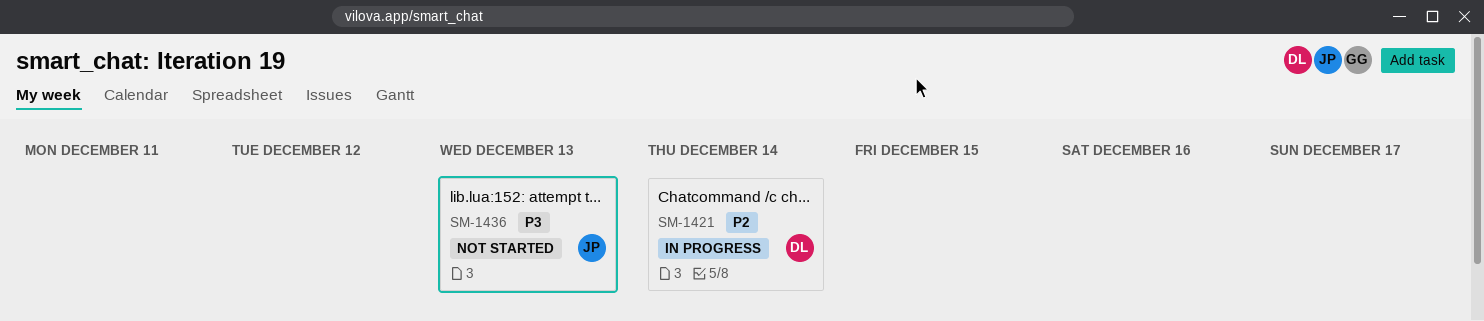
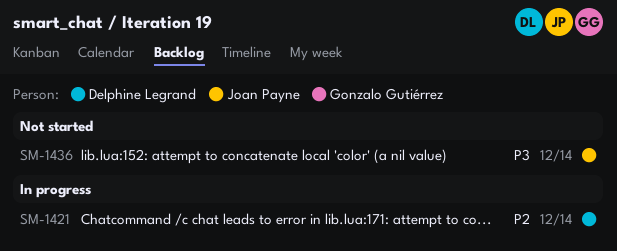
SM-1436, due: Dec 13 -> Dec 14

